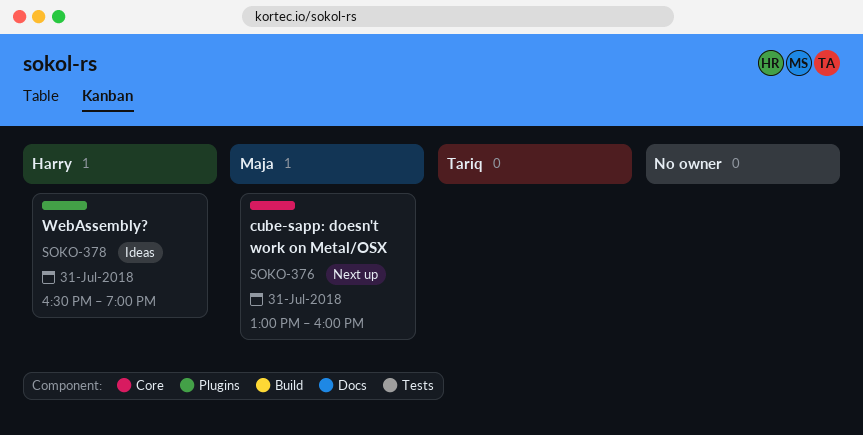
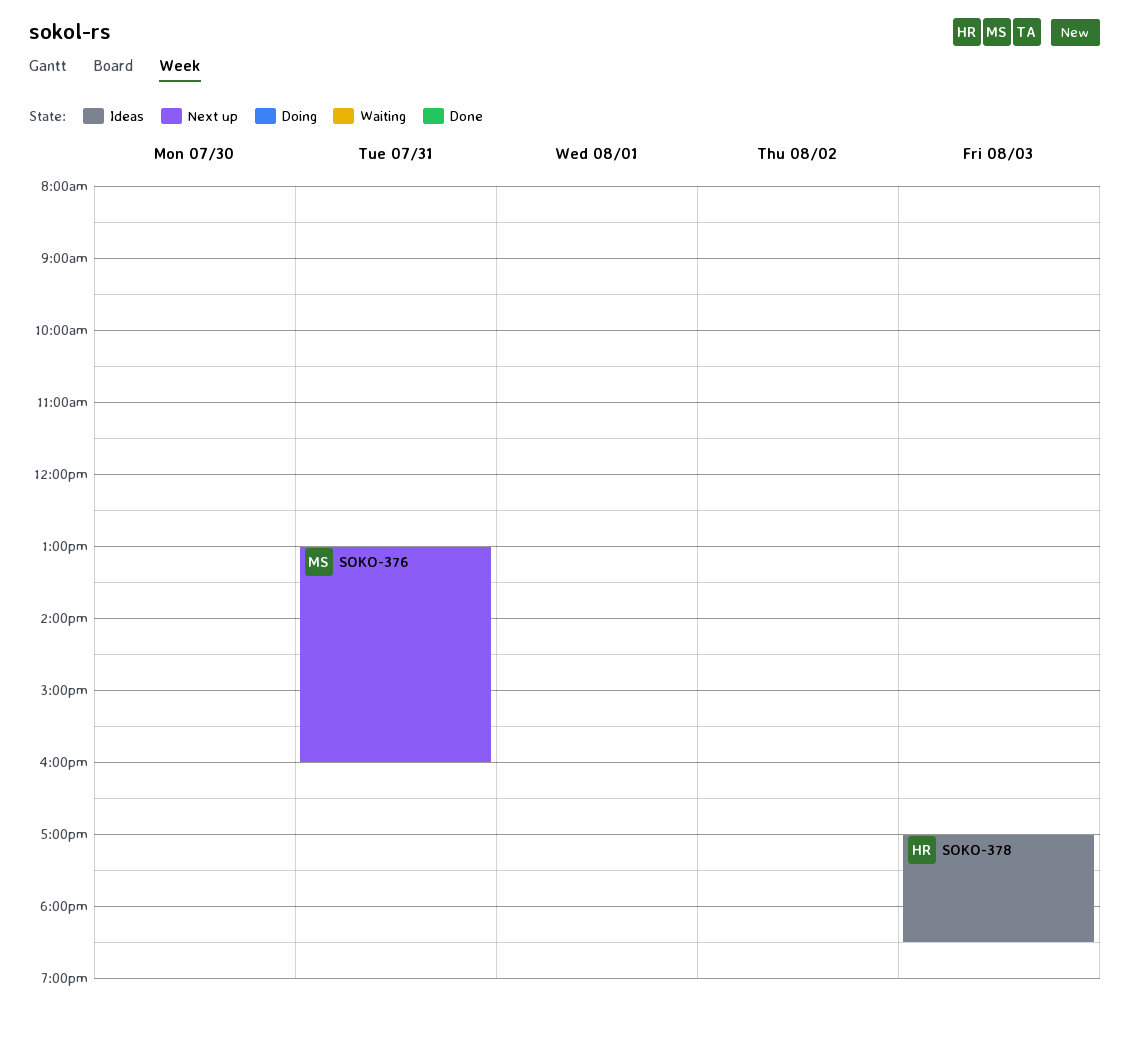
SOKO-378, day: Jul 31 -> Aug 3
SOKO-378, begins: 16:30 -> 17:00
SOKO-378, ends: 19:00 -> 18:30

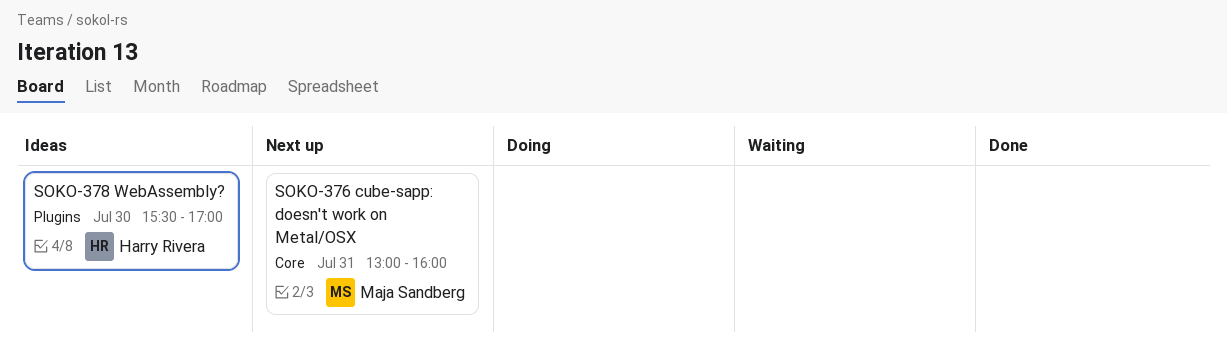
SOKO-378, day: Aug 3 -> Jul 30
SOKO-378, begins: 17:00 -> 15:30
SOKO-378, ends: 18:30 -> 17:00

